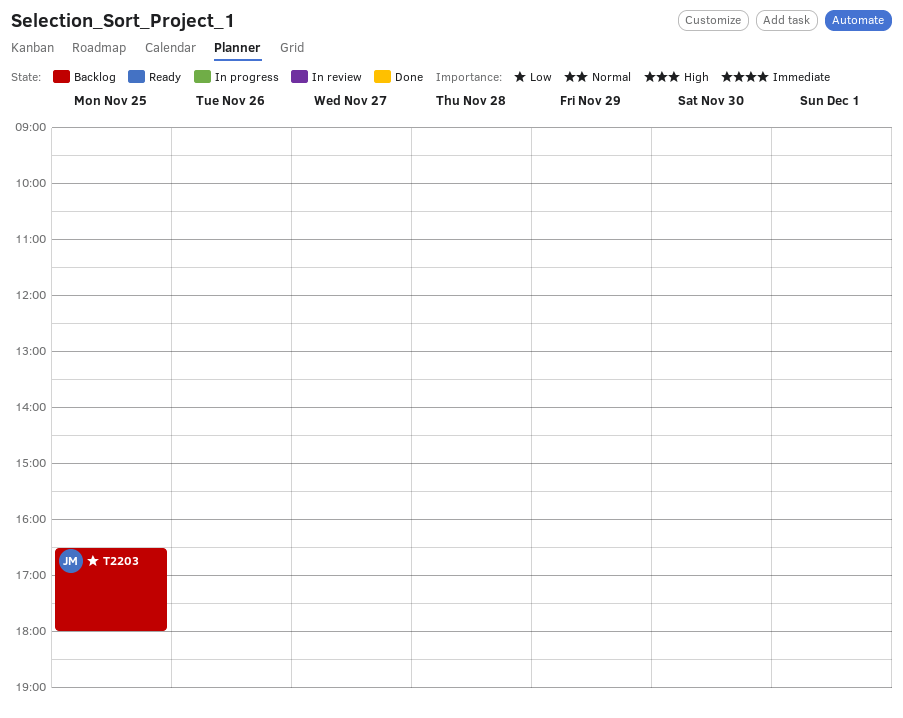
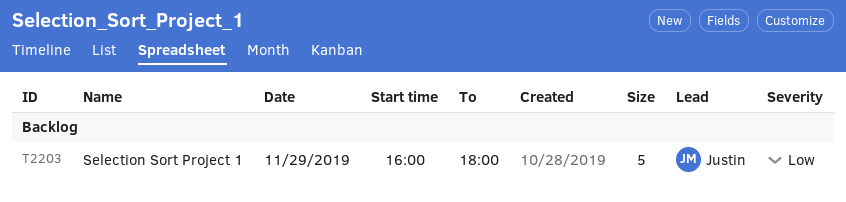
T2203, day: Nov 25 -> Nov 29
T2203, begins: 16:30 -> 16:00

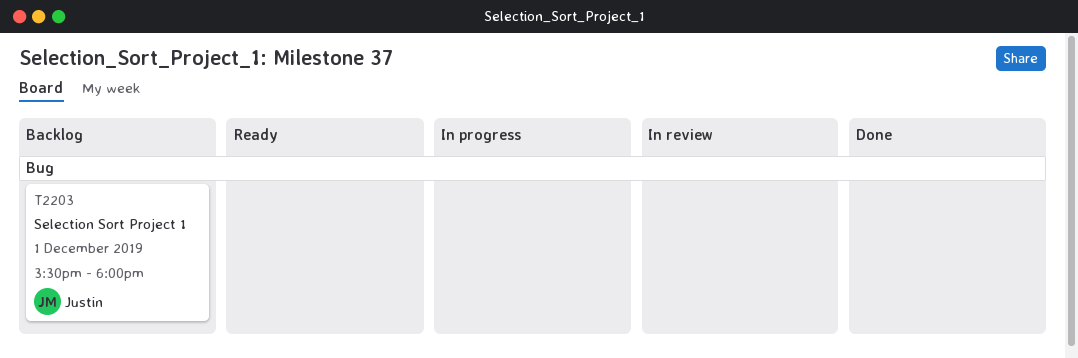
T2203, day: Nov 29 -> Dec 1
T2203, begins: 16:00 -> 15:30

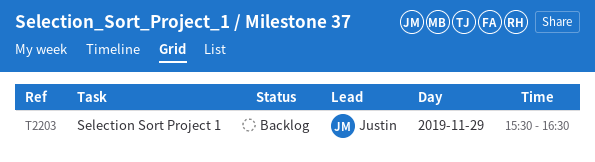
T2203, day: Dec 1 -> Nov 29
T2203, ends: 18:00 -> 16:30

